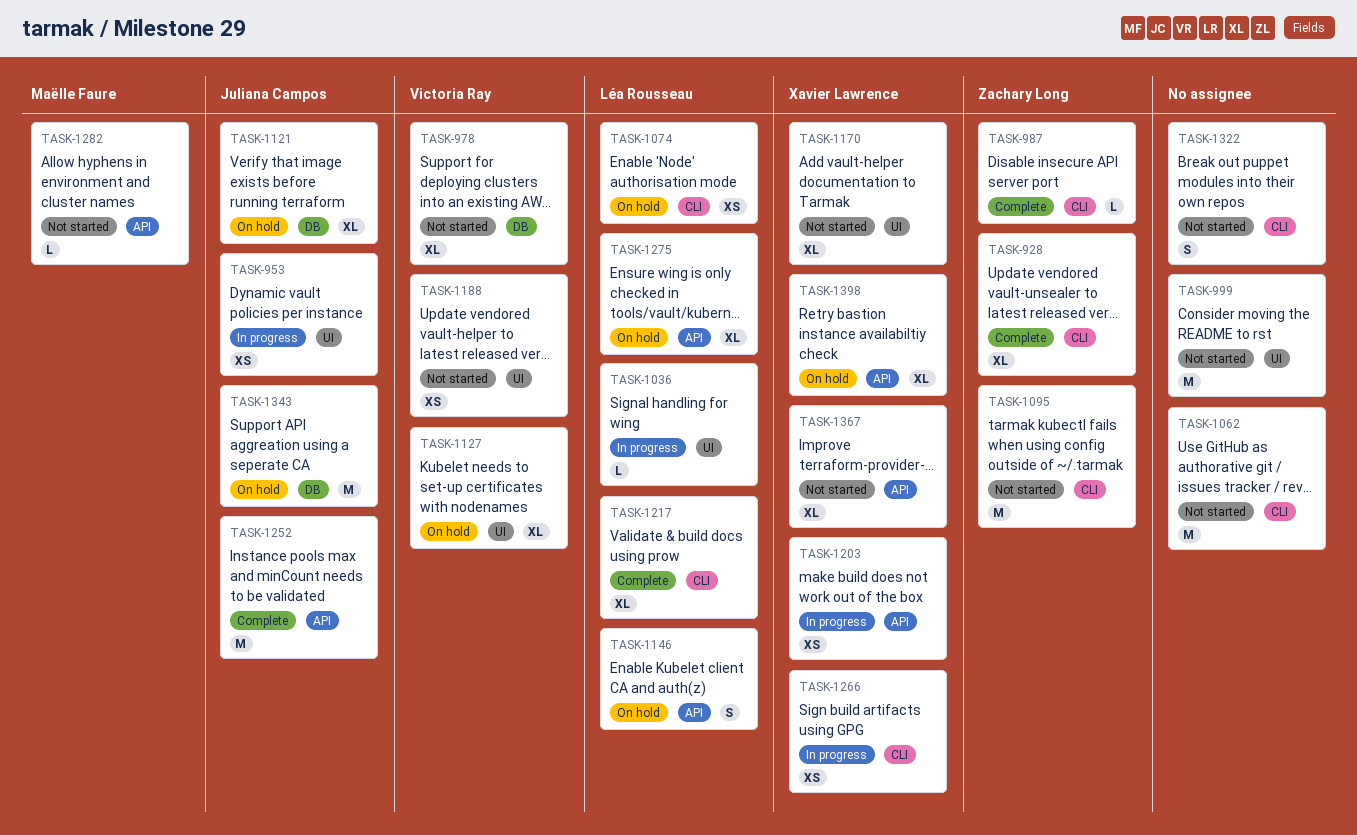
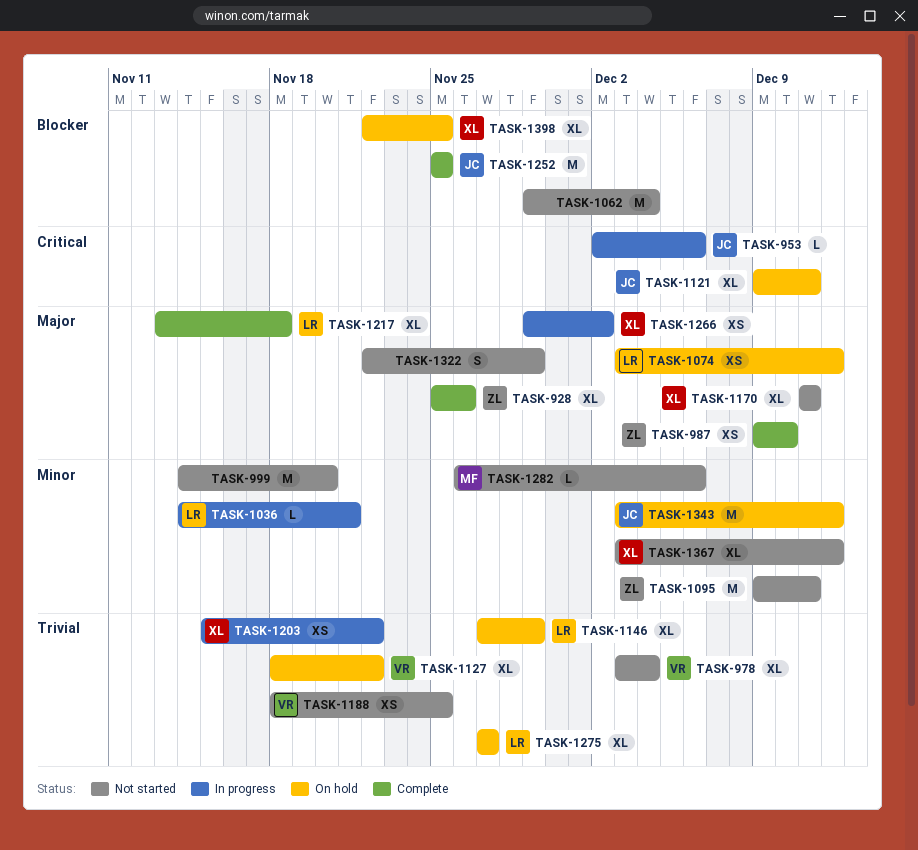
TASK-953, estimate: XS -> L
TASK-987, estimate: L -> XS
TASK-1146, estimate: S -> XL

